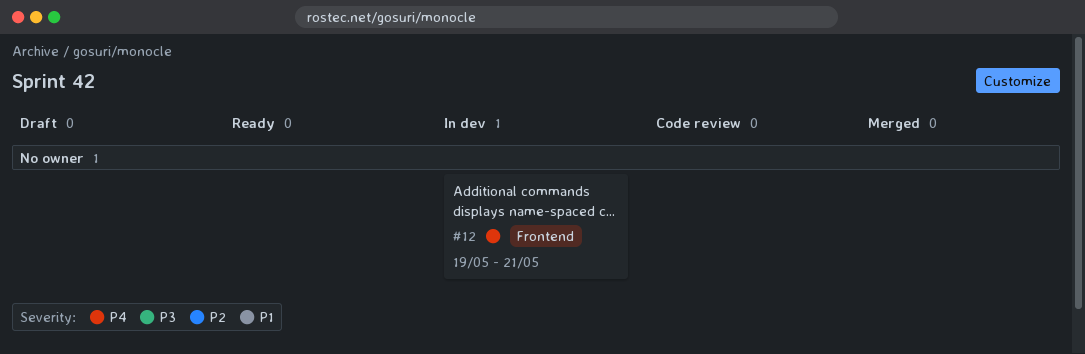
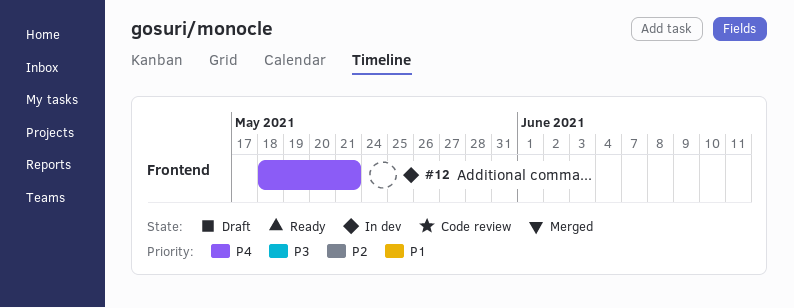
#12, start: May 19 -> May 18

